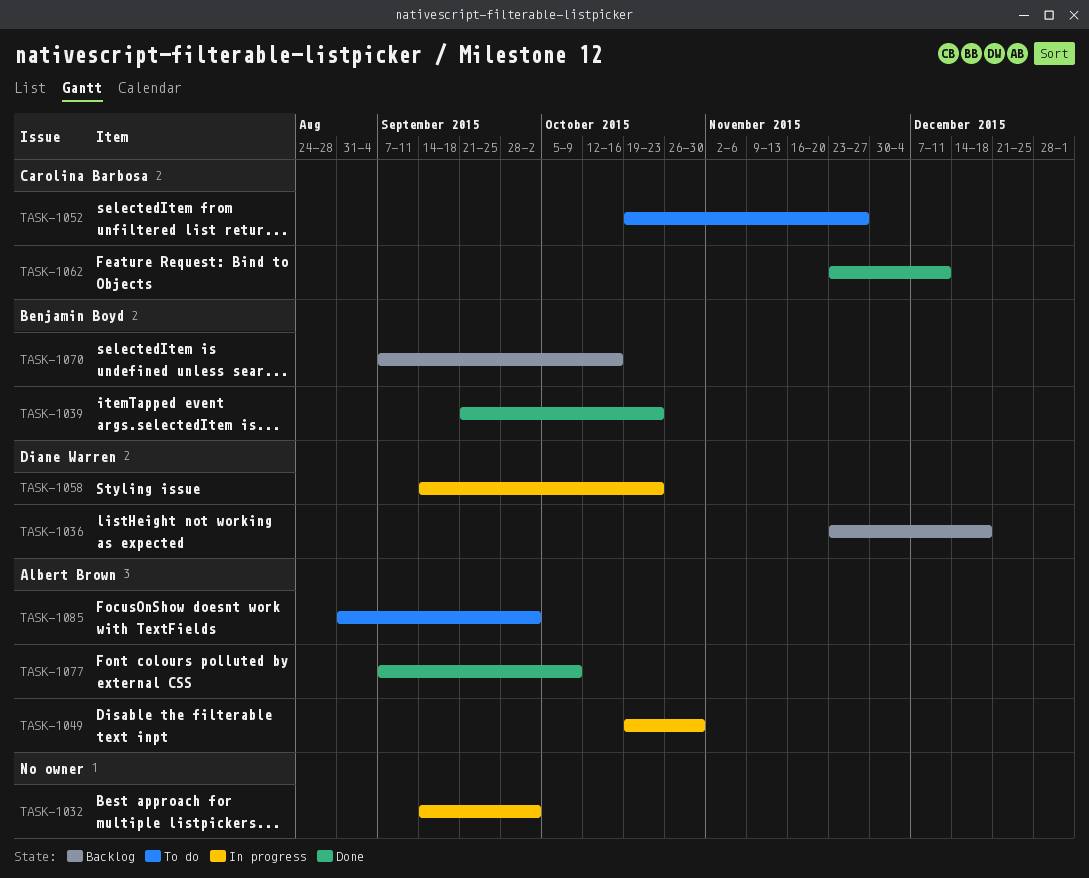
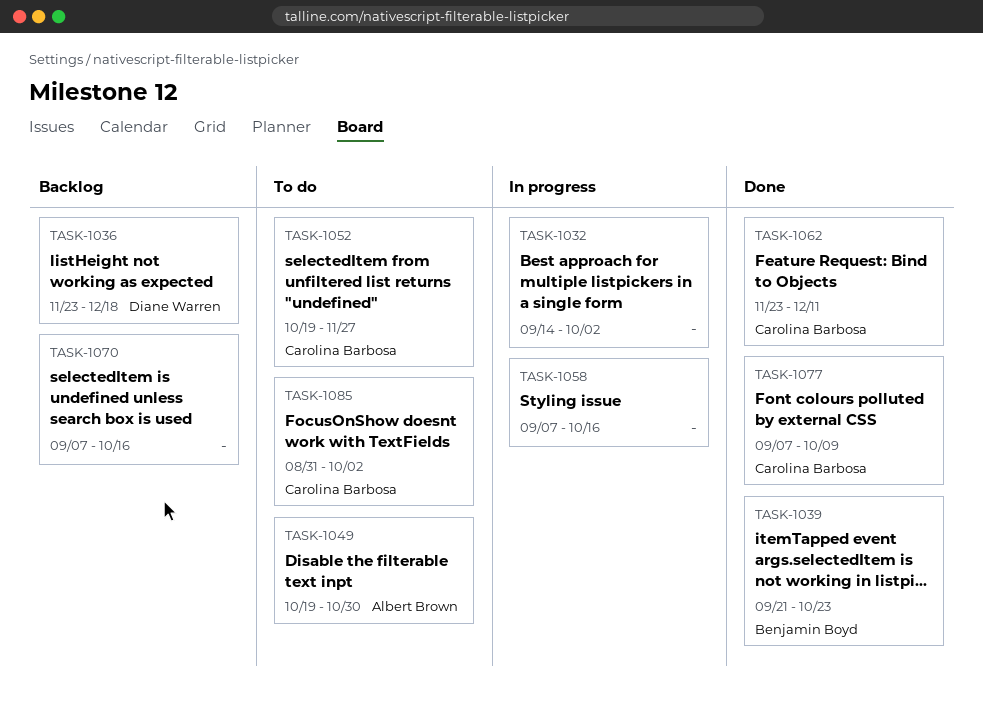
TASK-1049, status: In progress -> To do
TASK-1058, owner: Diane Warren -> none
TASK-1058, start: Sep 14 -> Sep 7
TASK-1058, due: Oct 23 -> Oct 16
TASK-1070, owner: Benjamin Boyd -> none
TASK-1077, owner: Albert Brown -> Carolina Barbosa
TASK-1085, owner: Albert Brown -> Carolina Barbosa

